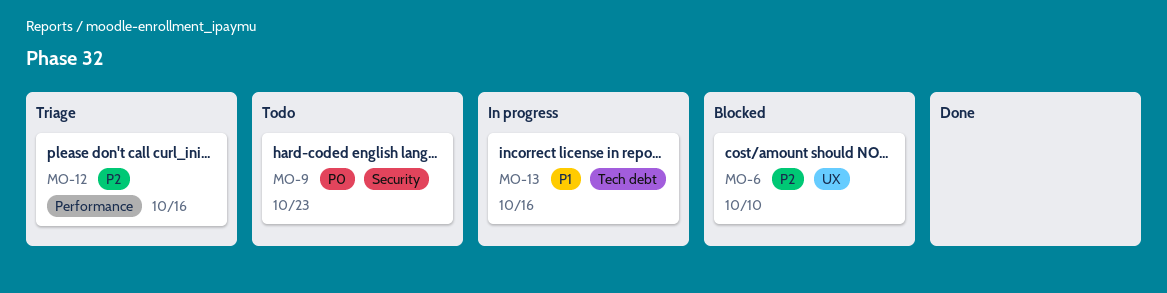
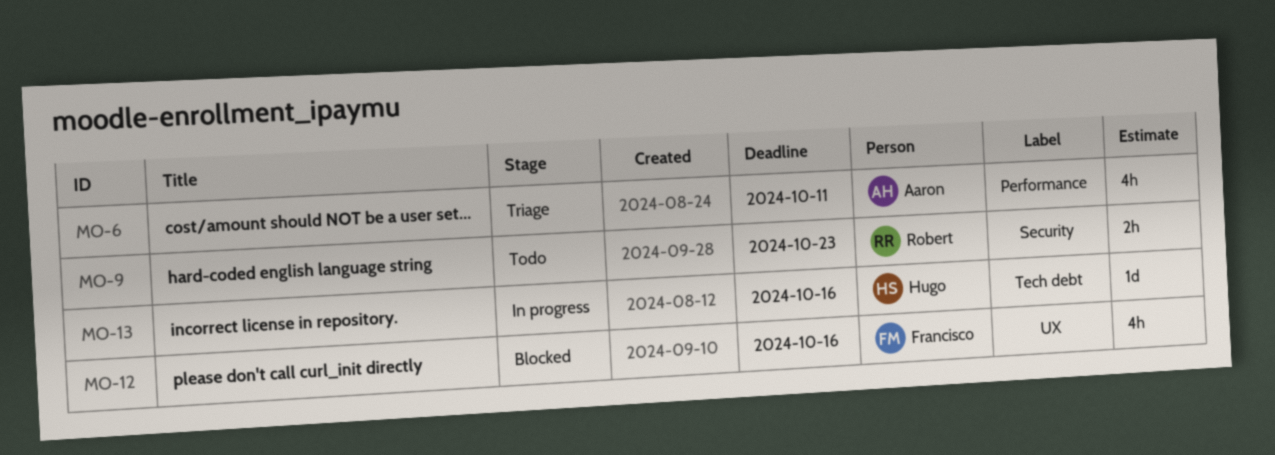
MO-6, status: Blocked -> Triage
MO-6, label: UX -> Performance
MO-6, due: Oct 10 -> Oct 11
MO-12, status: Triage -> Blocked
MO-12, label: Performance -> UX

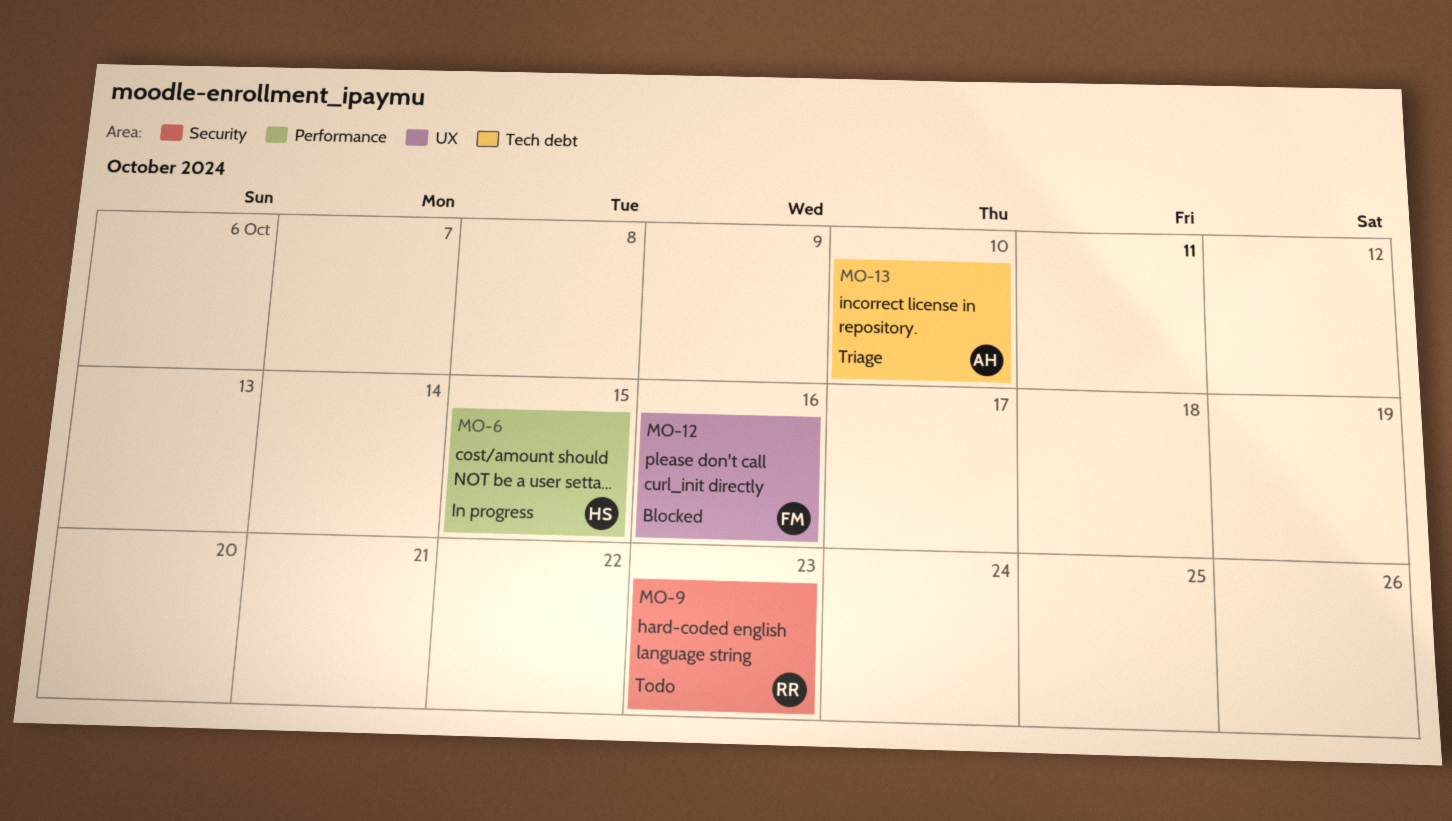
MO-6, status: Triage -> In progress
MO-6, owner: Aaron -> Hugo
MO-6, due: Oct 11 -> Oct 15
MO-13, status: In progress -> Triage
MO-13, owner: Hugo -> Aaron
MO-13, due: Oct 16 -> Oct 10

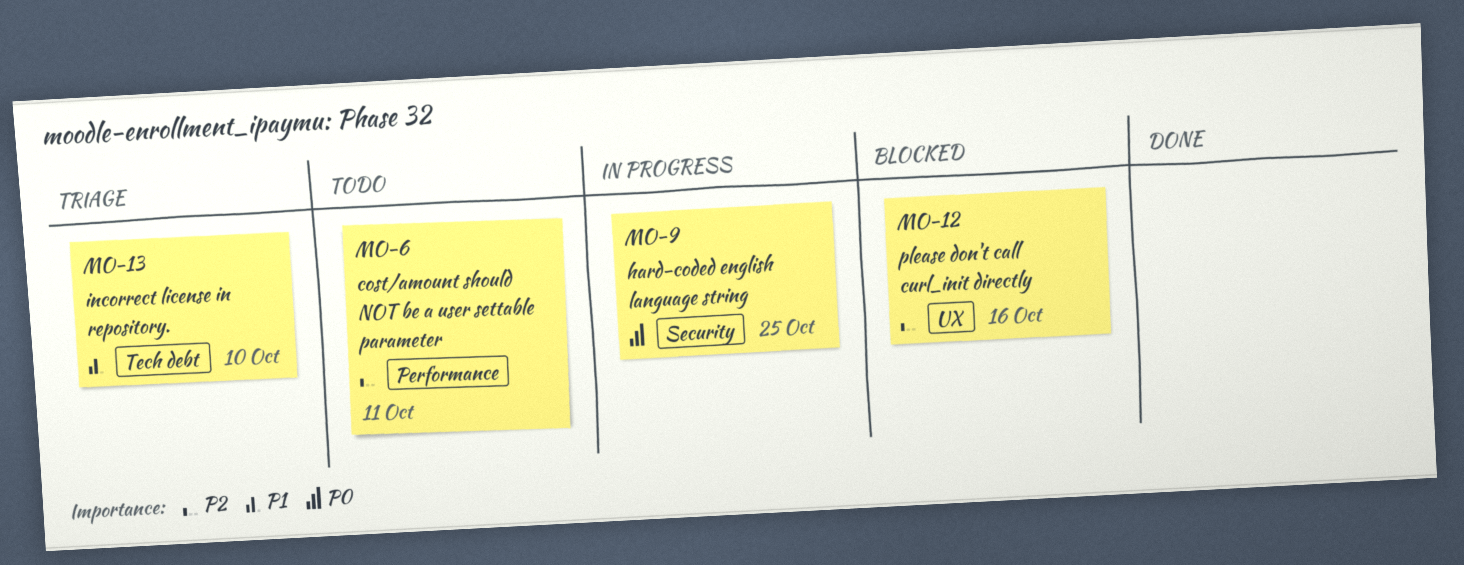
MO-6, status: In progress -> Todo
MO-6, due: Oct 15 -> Oct 11
MO-9, status: Todo -> In progress
MO-9, due: Oct 23 -> Oct 25

